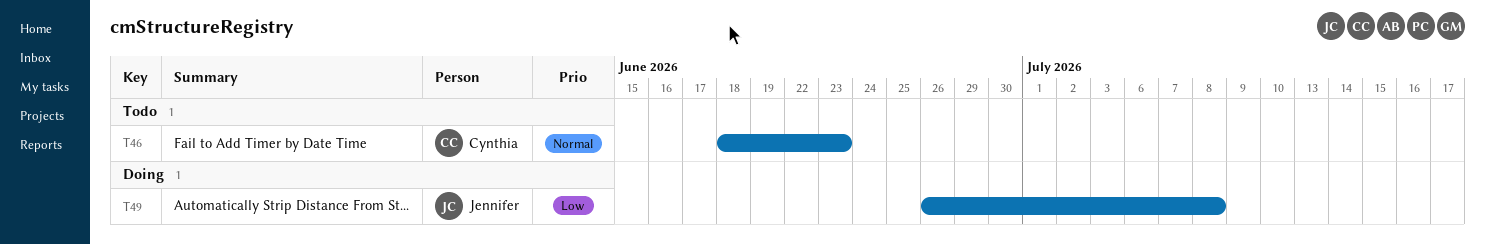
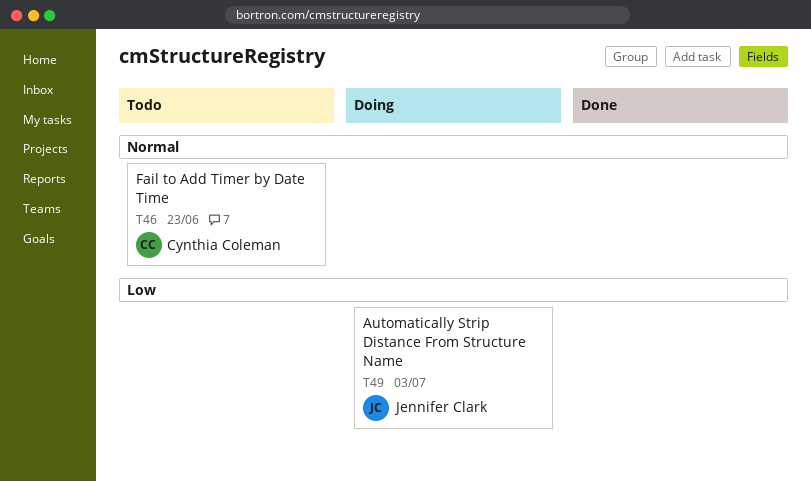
T49, due: Jul 8 -> Jul 3

